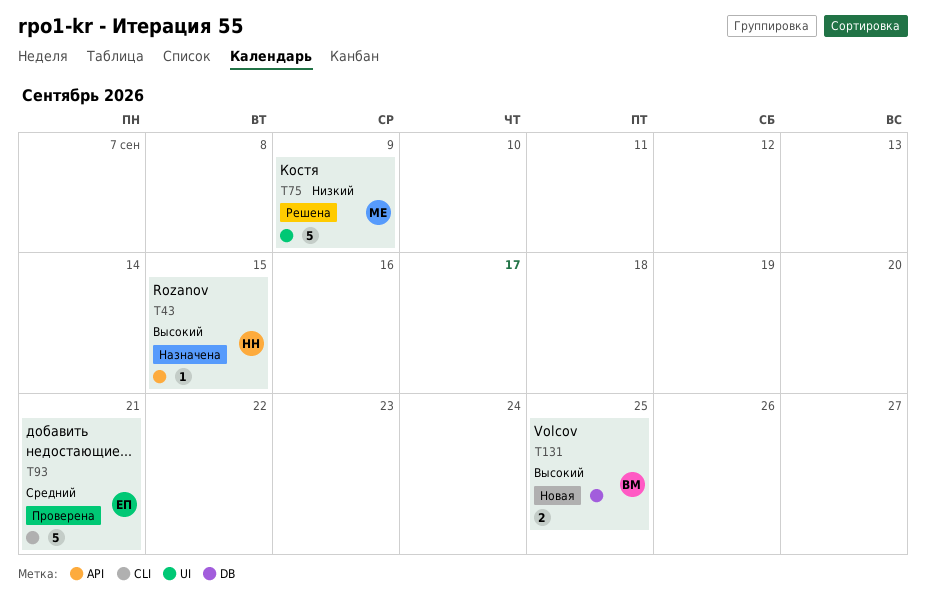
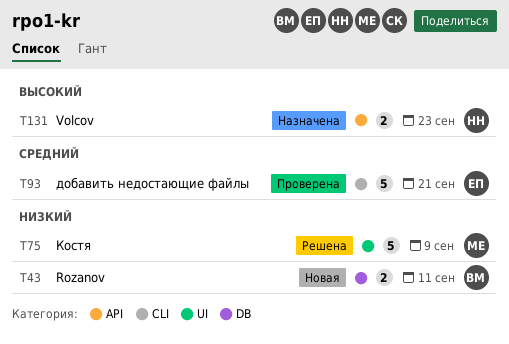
T43, status: Назначена -> Новая
T43, owner: НН -> ВМ
T43, priority: Высокий -> Низкий
T43, label: API -> DB
T43, estimate: 1 -> 2
T43, due: Sep 15 -> Sep 11
T131, status: Новая -> Назначена
T131, owner: ВМ -> НН
T131, label: DB -> API
T131, due: Sep 25 -> Sep 23

